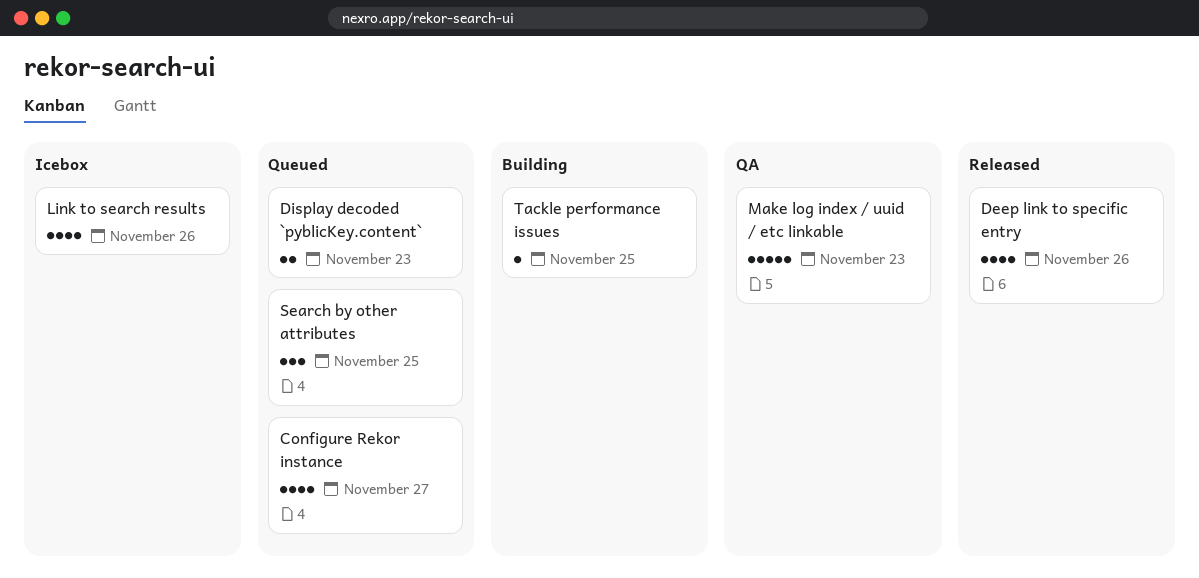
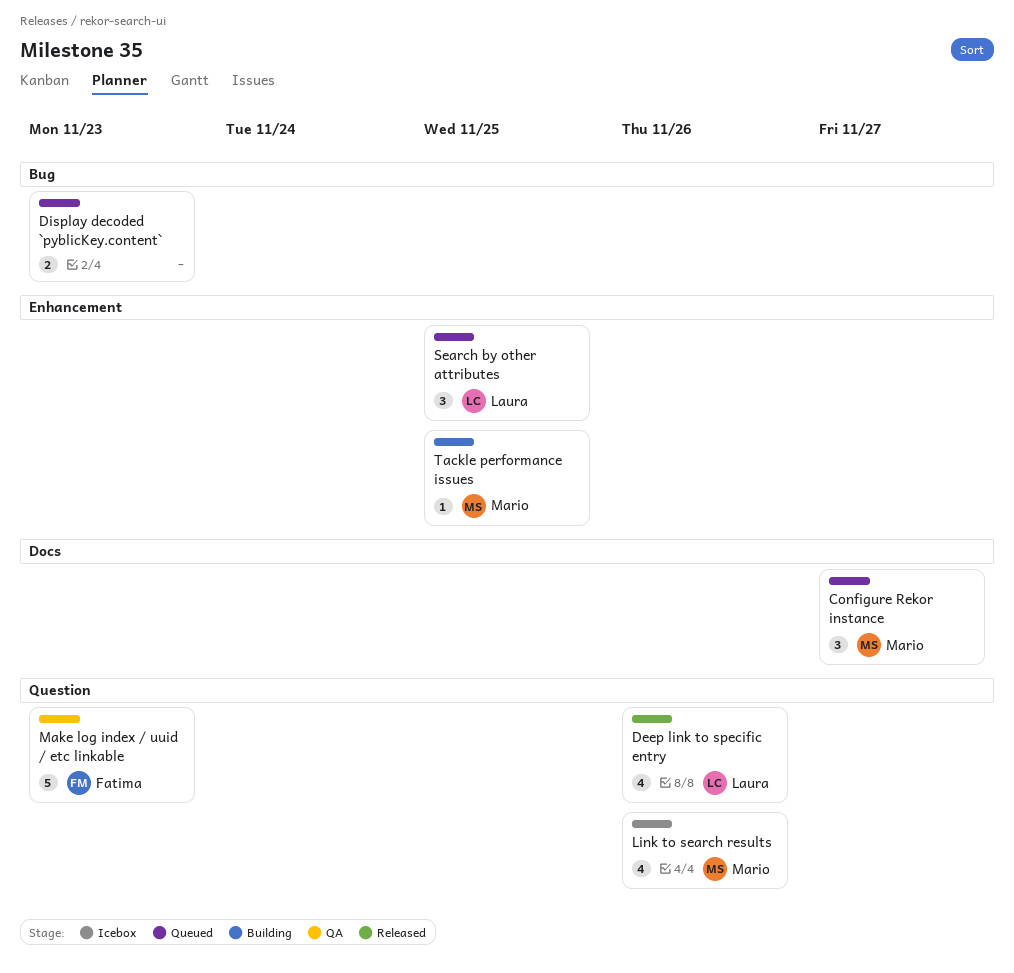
Configure Rekor instance, estimate: 4 -> 3

